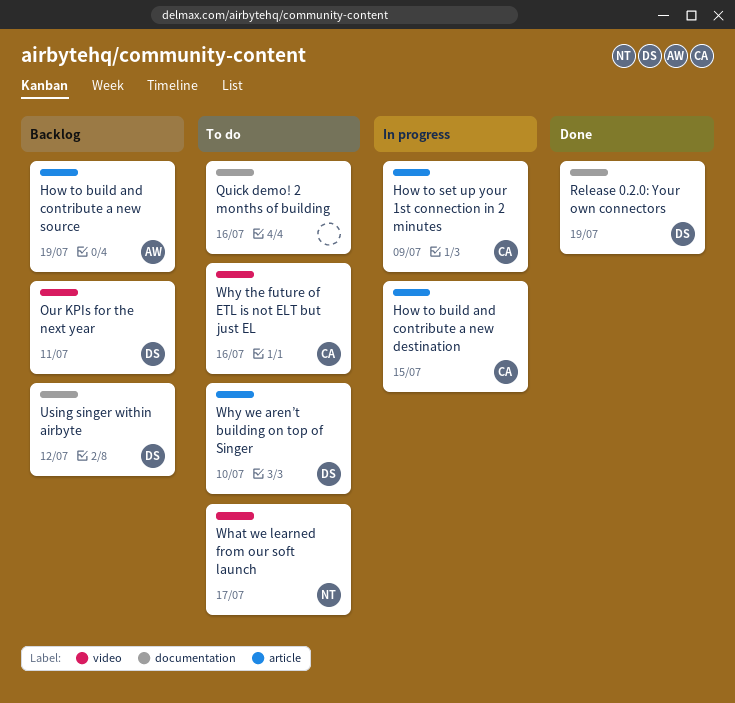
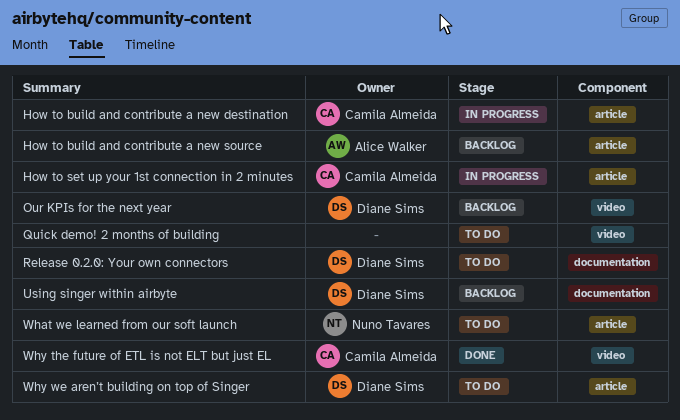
Quick demo! 2 months of building, label: documentation -> video
Release 0.2.0: Your own connectors, status: Done -> To do
What we learned from our soft launch, label: video -> article
Why the future of ETL is not ELT but just EL, status: To do -> Done

